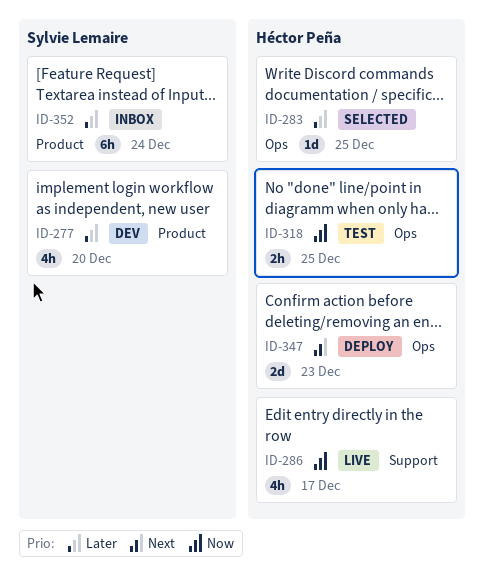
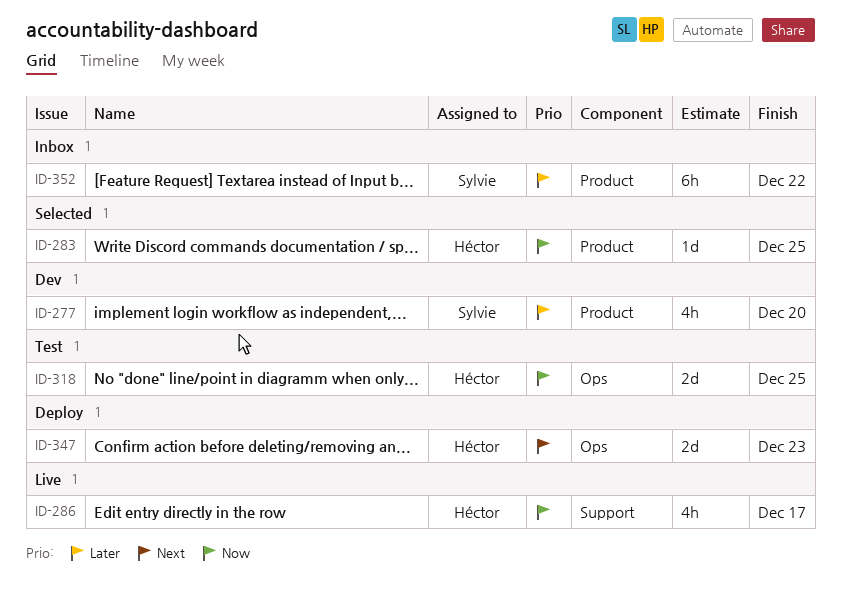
ID-283, priority: Later -> Now
ID-283, label: Ops -> Product
ID-318, estimate: 2h -> 2d
ID-352, due: Dec 24 -> Dec 22

